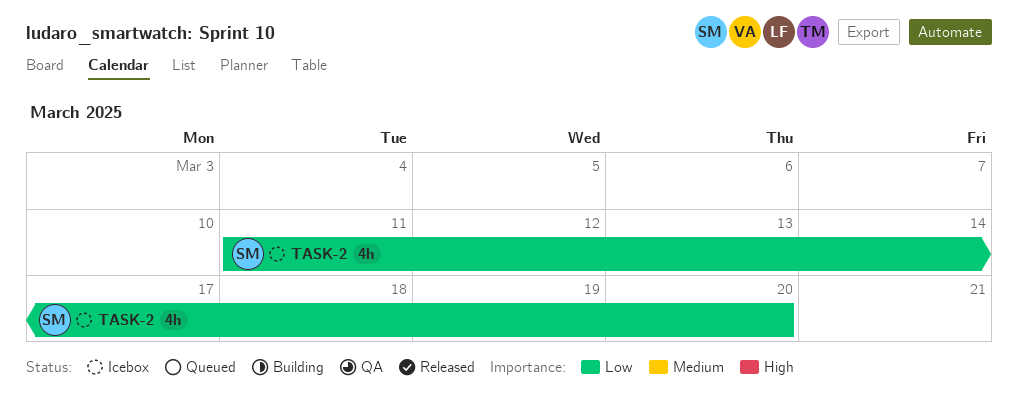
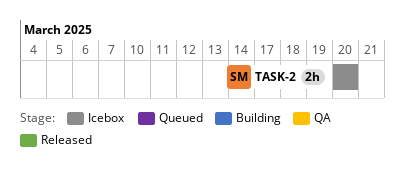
TASK-2, estimate: 4h -> 2h
TASK-2, start: Mar 11 -> Mar 20

